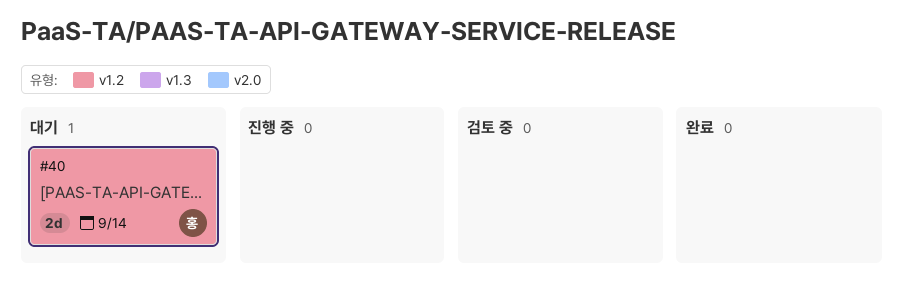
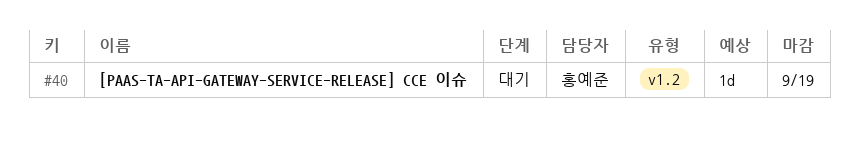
#40, estimate: 2d -> 1d
#40, due: Sep 14 -> Sep 19

